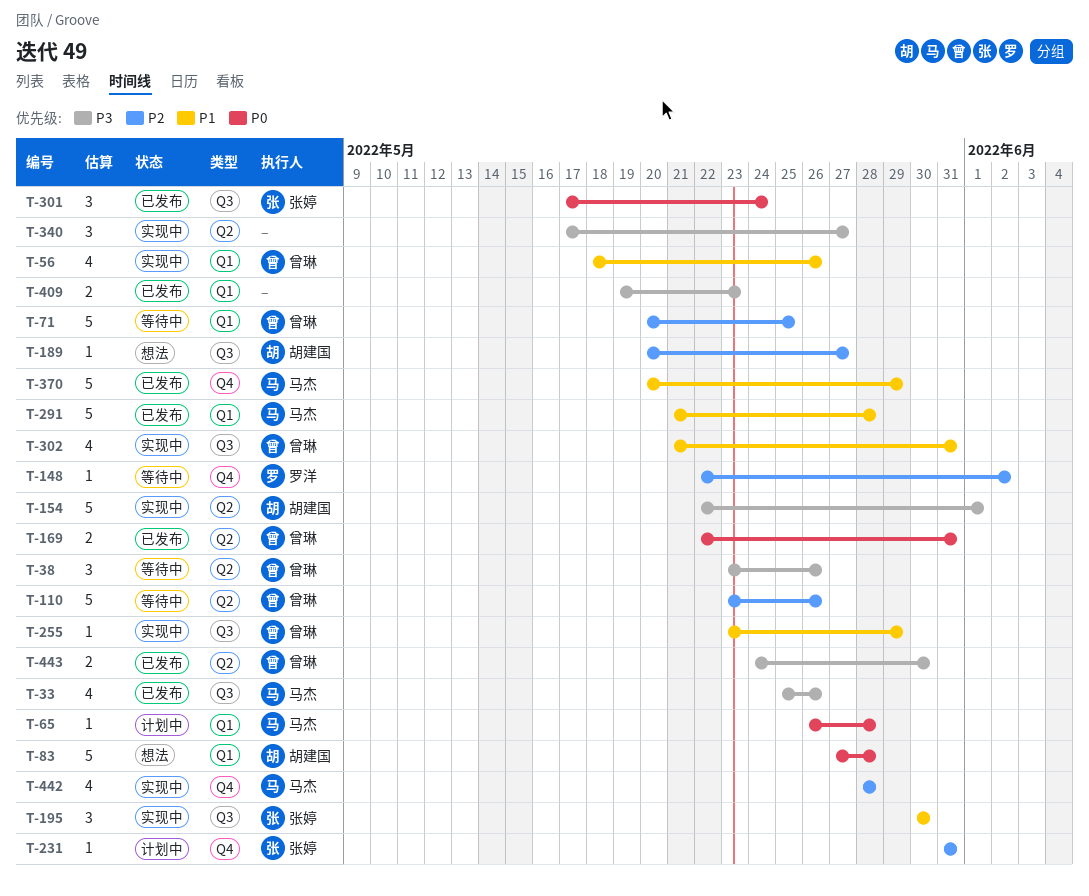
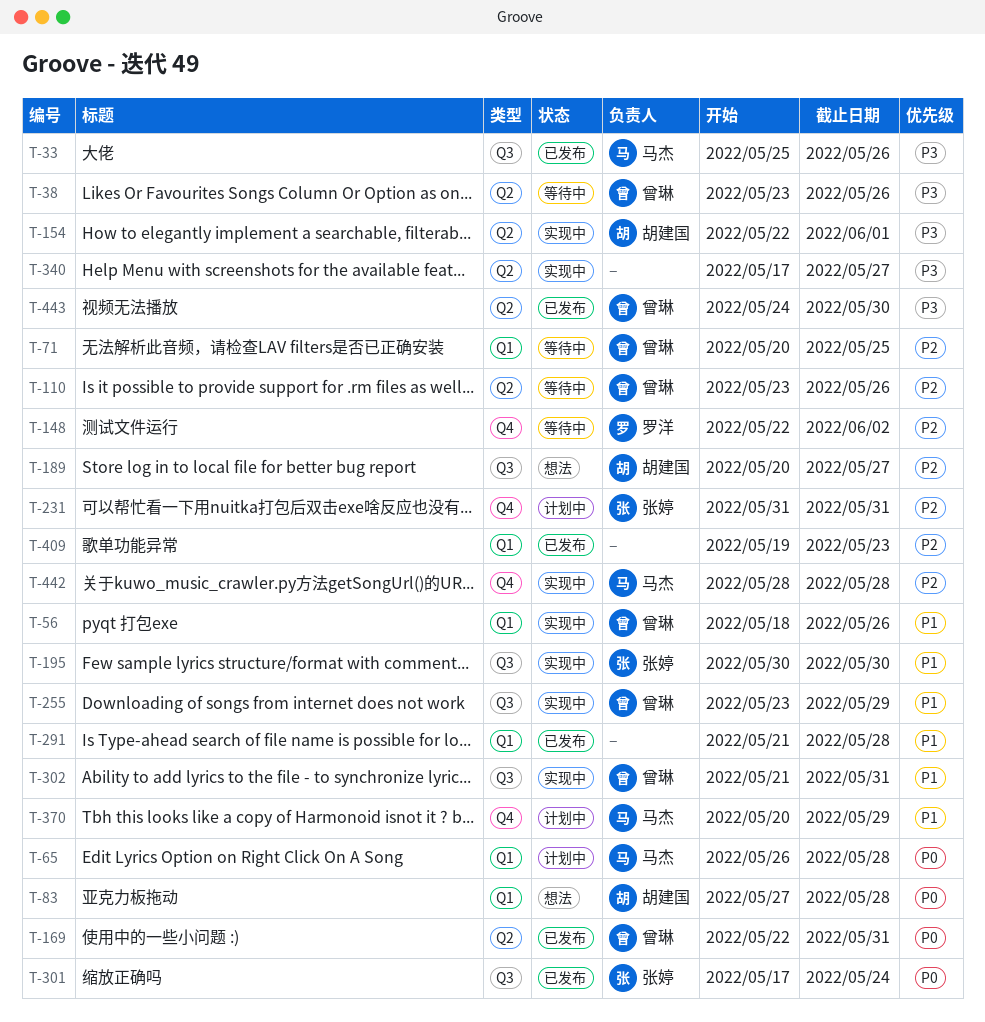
T-291, owner: 马杰 -> none
T-370, status: 已发布 -> 计划中
T-409, priority: P3 -> P2

